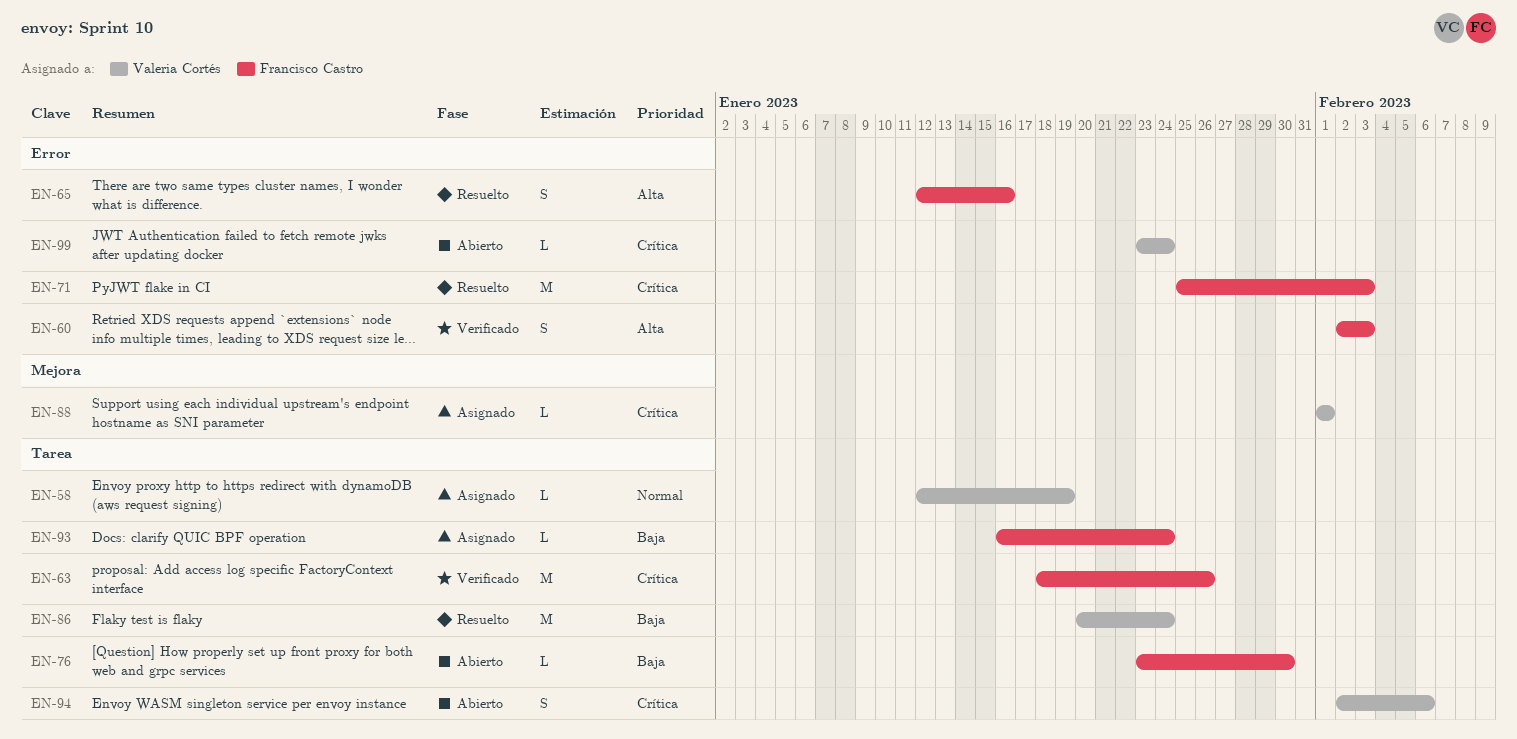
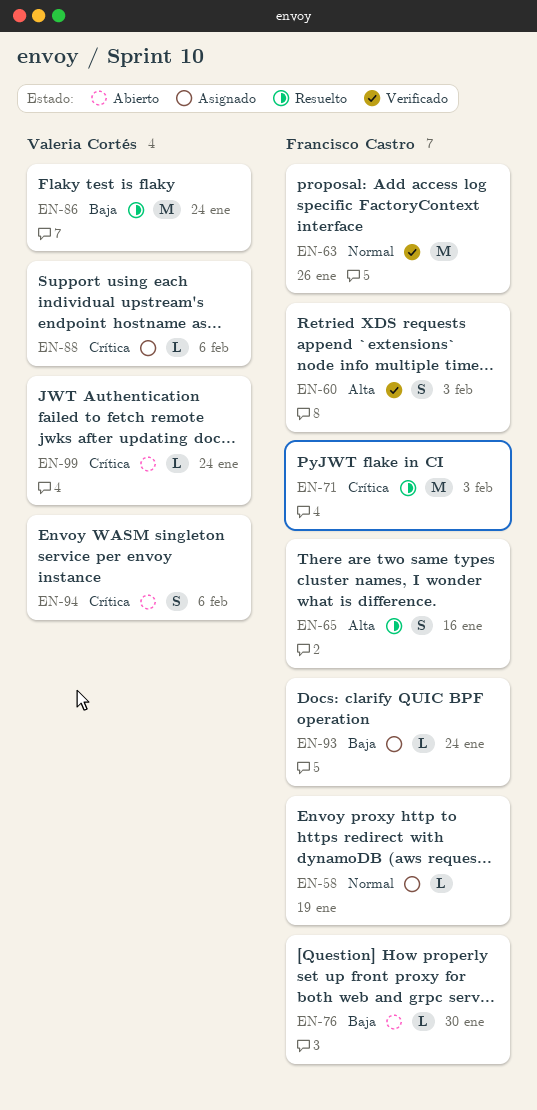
EN-58, owner: Valeria Cortés -> Francisco Castro
EN-63, priority: Crítica -> Normal
EN-88, due: Feb 1 -> Feb 6

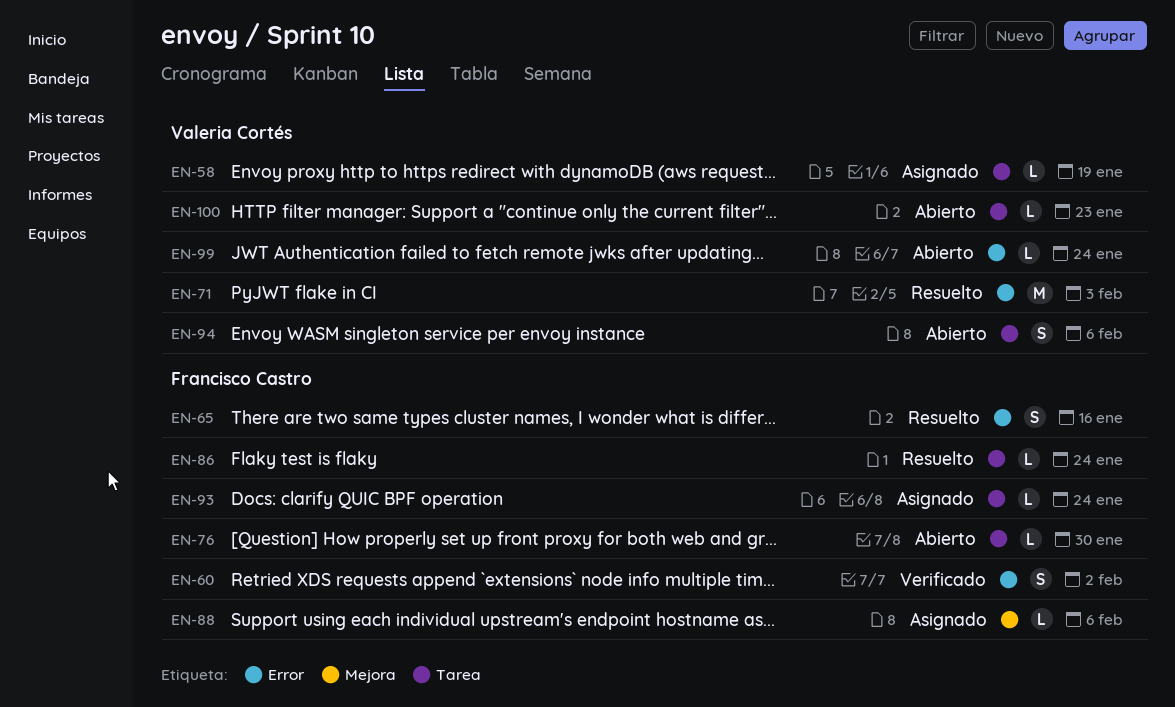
EN-58, owner: Francisco Castro -> Valeria Cortés
EN-60, due: Feb 3 -> Feb 2
EN-63: present -> none
EN-71, owner: Francisco Castro -> Valeria Cortés
EN-86, owner: Valeria Cortés -> Francisco Castro
EN-86, estimate: M -> L
EN-88, owner: Valeria Cortés -> Francisco Castro
EN-100: none -> present

